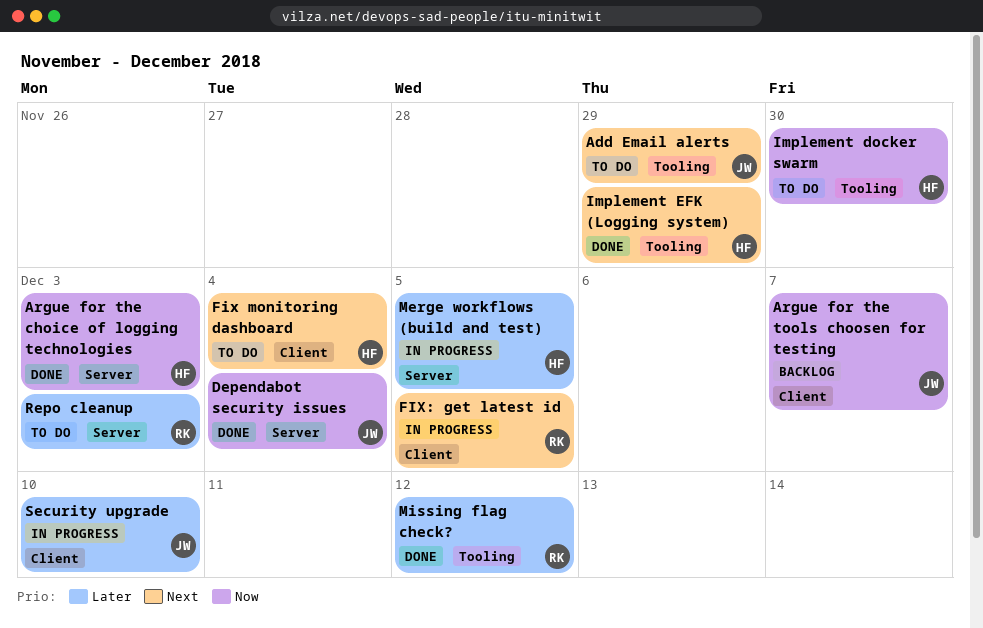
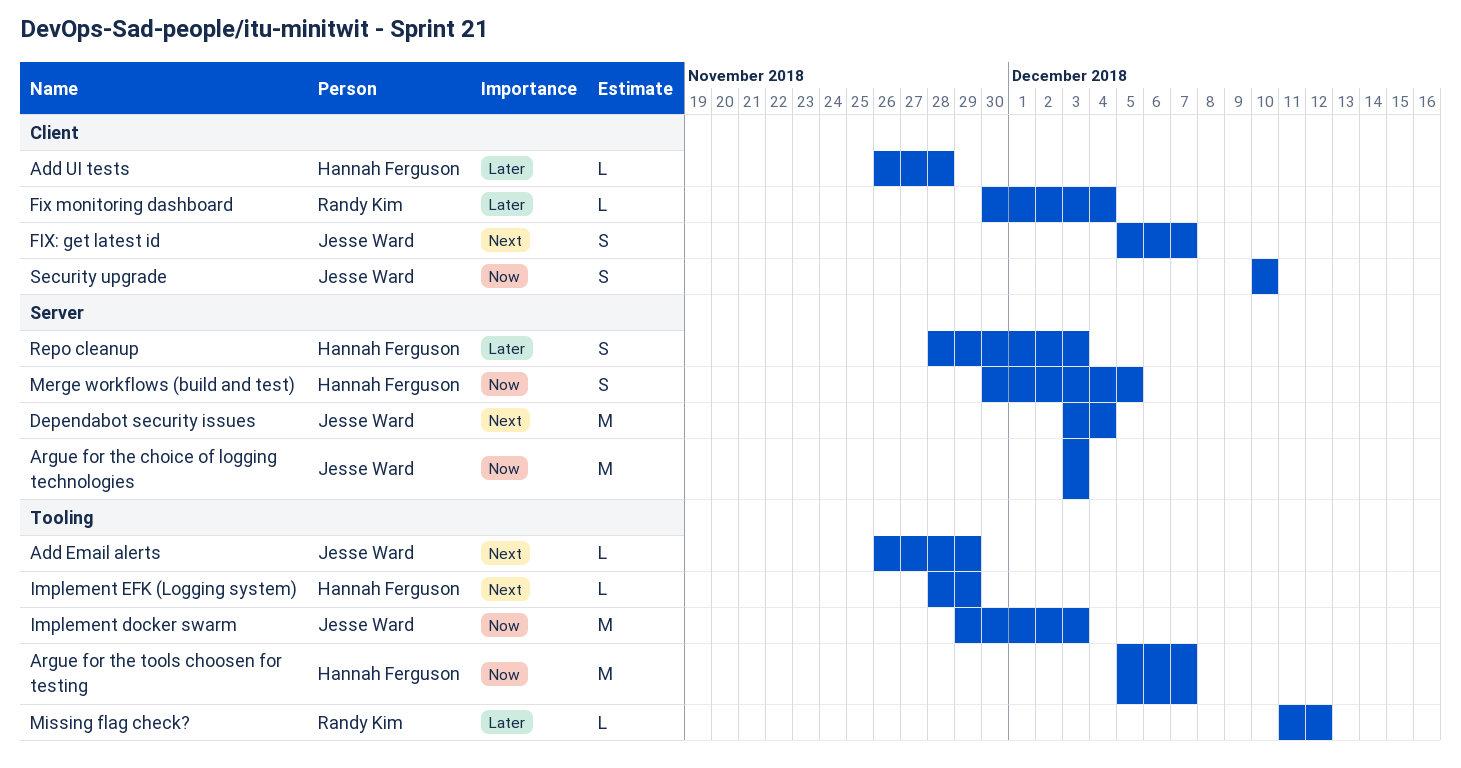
Add UI tests: none -> present
Argue for the choice of logging technologies, owner: Hannah Ferguson -> Jesse Ward
Argue for the tools choosen for testing, owner: Jesse Ward -> Hannah Ferguson
Argue for the tools choosen for testing, label: Client -> Tooling
Dependabot security issues, priority: Now -> Next
Fix monitoring dashboard, owner: Hannah Ferguson -> Randy Kim
Fix monitoring dashboard, priority: Next -> Later
FIX: get latest id, owner: Randy Kim -> Jesse Ward
FIX: get latest id, due: Dec 5 -> Dec 7
Implement docker swarm, owner: Hannah Ferguson -> Jesse Ward
Implement docker swarm, due: Nov 30 -> Dec 3
Merge workflows (build and test), priority: Later -> Now
Repo cleanup, owner: Randy Kim -> Hannah Ferguson
Security upgrade, priority: Later -> Now

